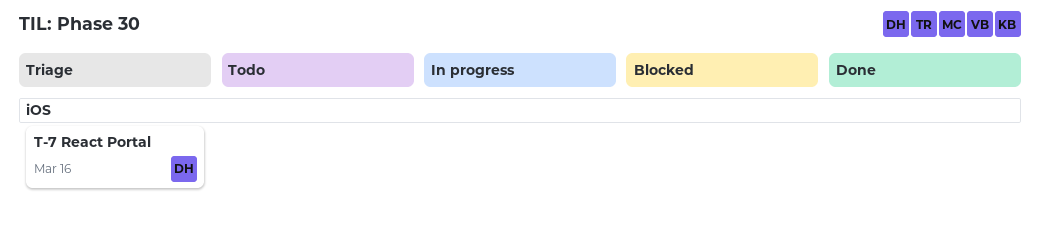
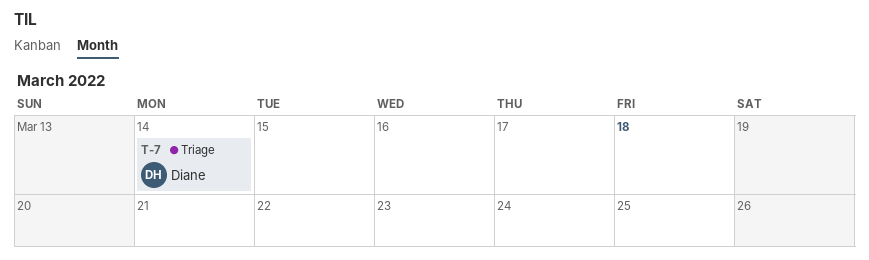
T-7, due: Mar 16 -> Mar 14

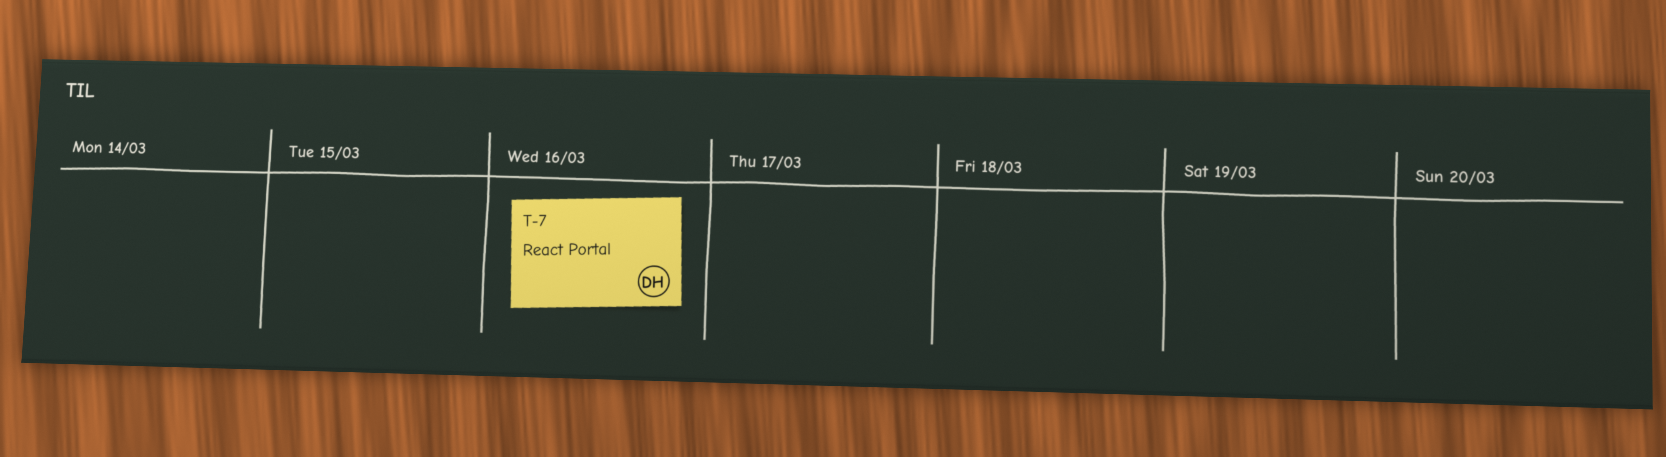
T-7, due: Mar 14 -> Mar 16

